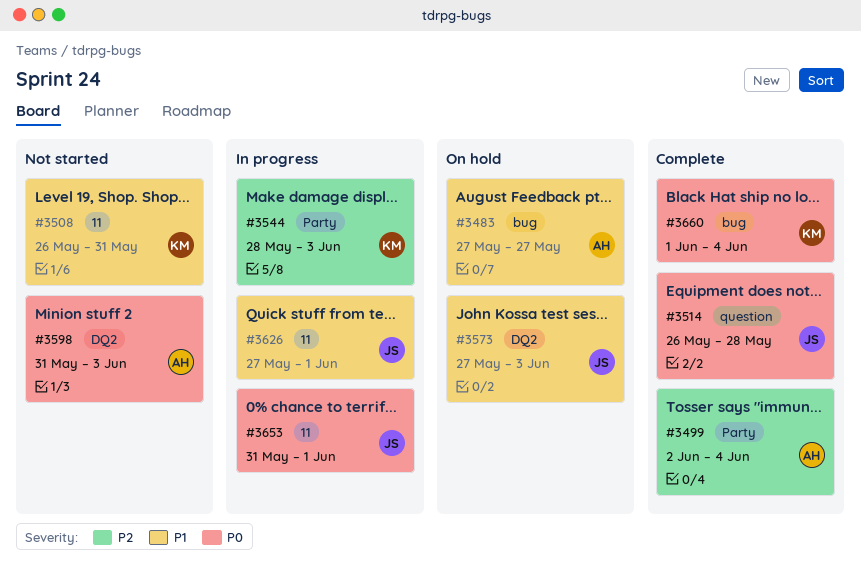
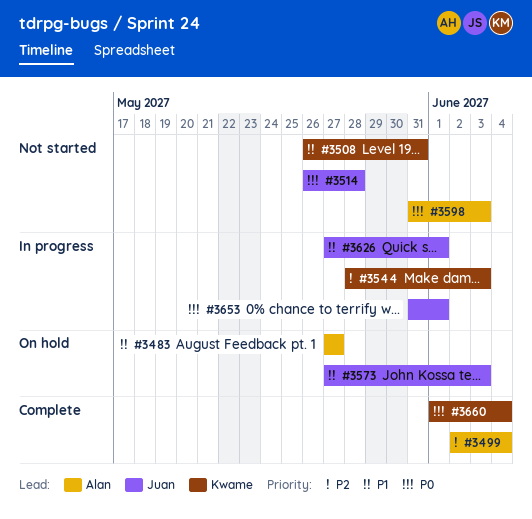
#3514, status: Complete -> Not started

